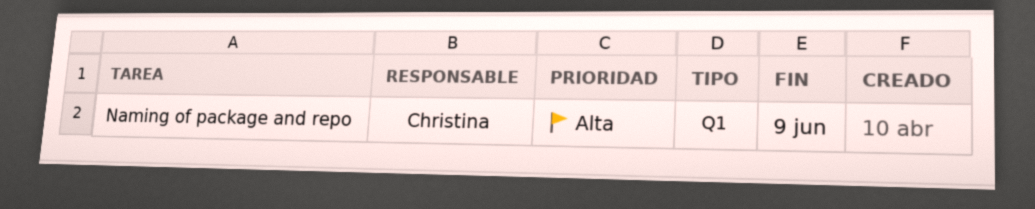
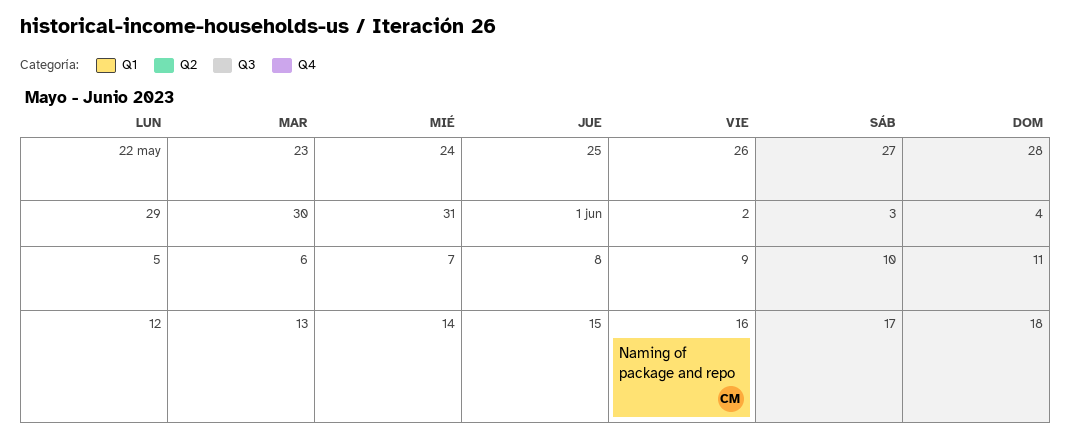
Naming of package and repo, due: Jun 9 -> Jun 16

